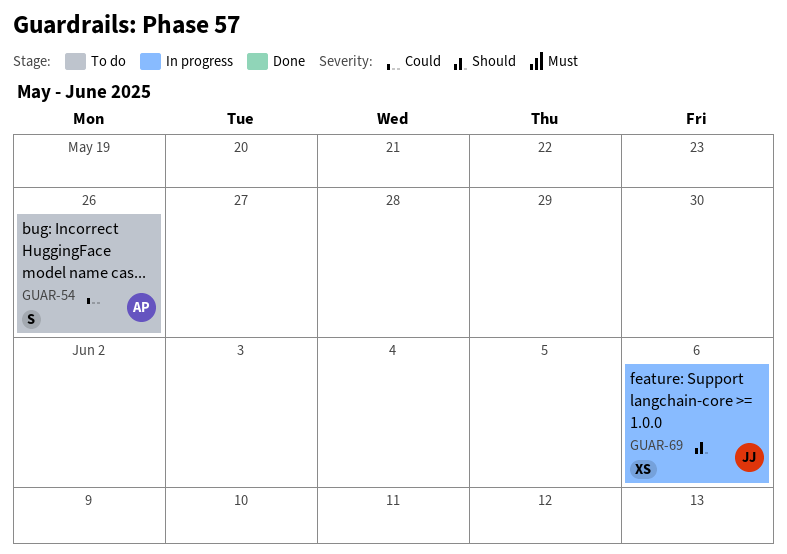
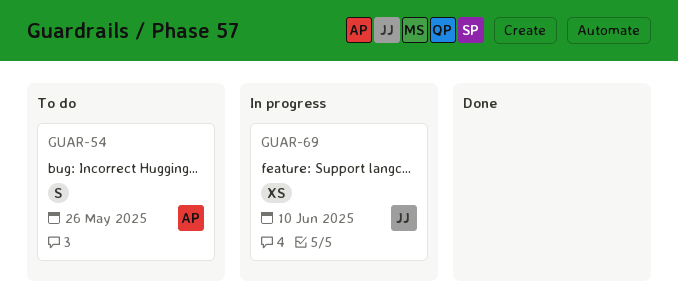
GUAR-69, due: Jun 6 -> Jun 10

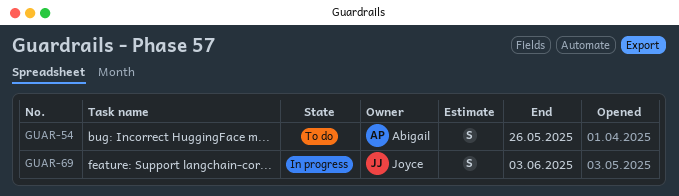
GUAR-69, estimate: XS -> S
GUAR-69, due: Jun 10 -> Jun 3

